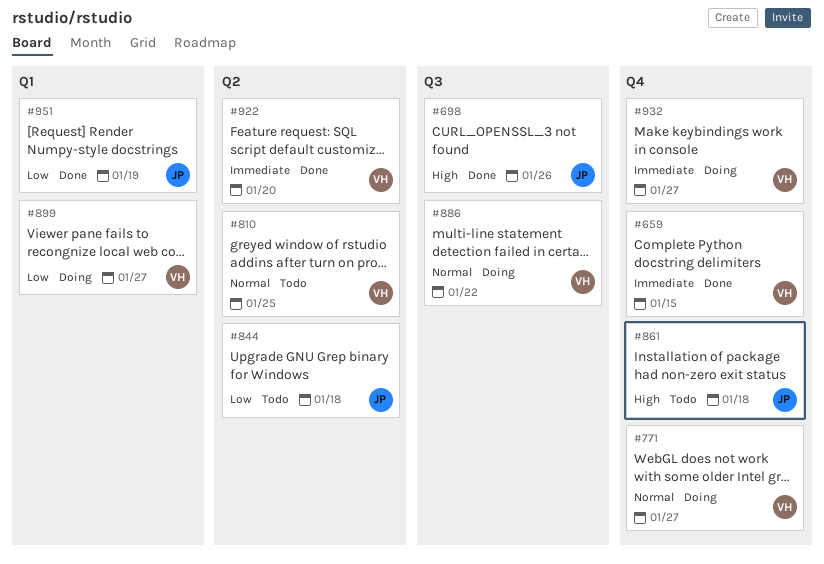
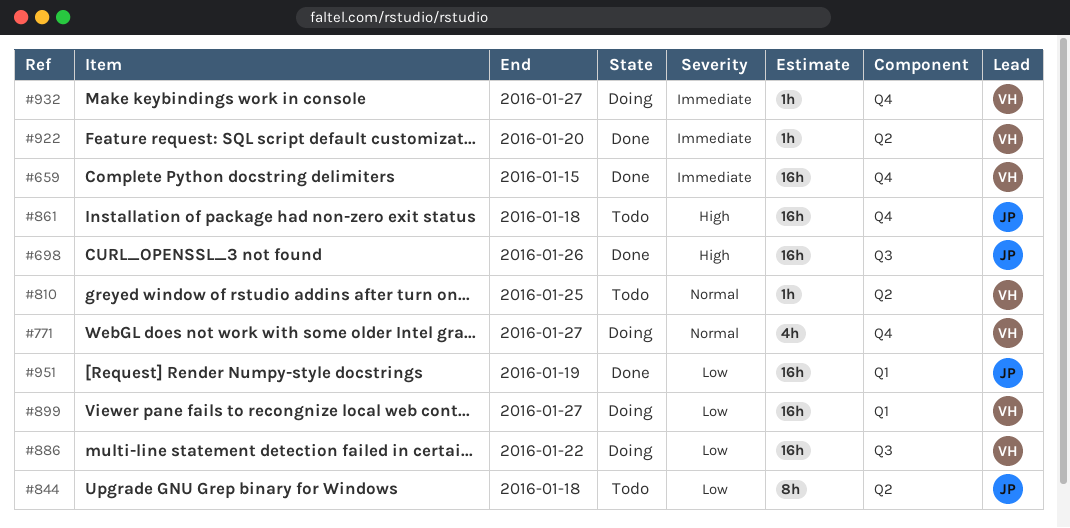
#886, priority: Normal -> Low

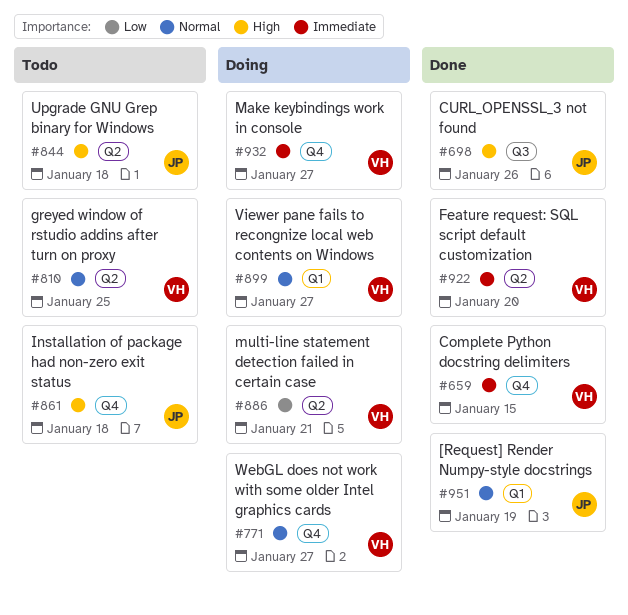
#844, priority: Low -> High
#886, label: Q3 -> Q2
#886, due: Jan 22 -> Jan 21
#899, priority: Low -> Normal
#951, priority: Low -> Normal

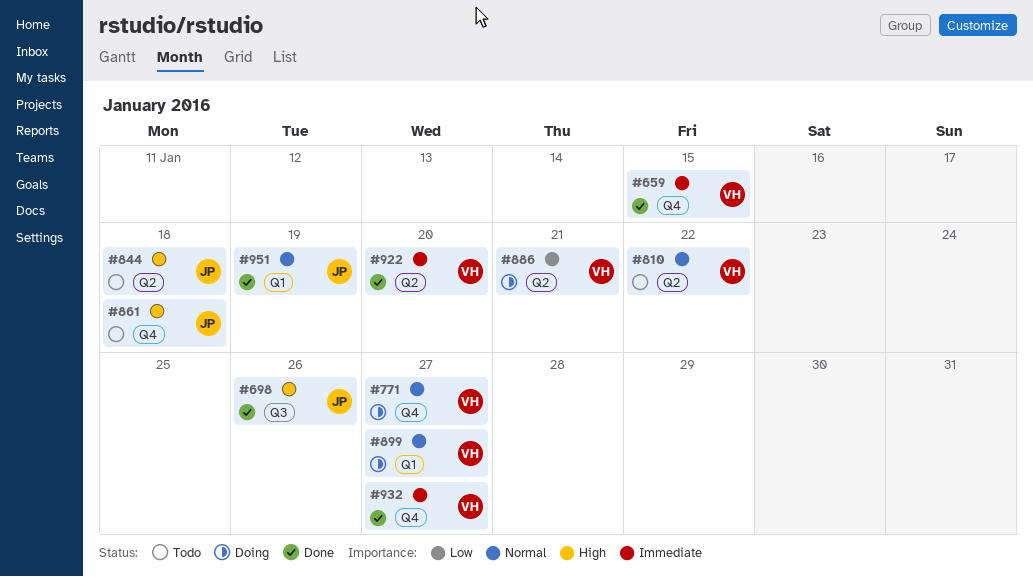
#810, due: Jan 25 -> Jan 22
#932, status: Doing -> Done

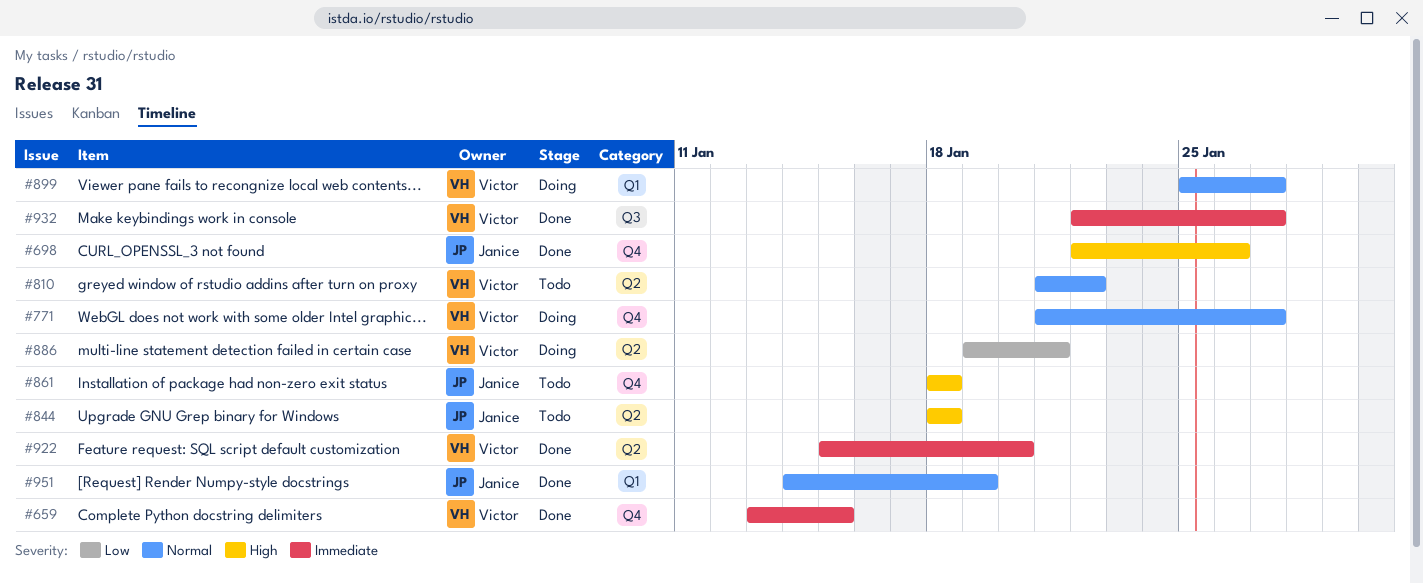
#698, label: Q3 -> Q4
#932, label: Q4 -> Q3

